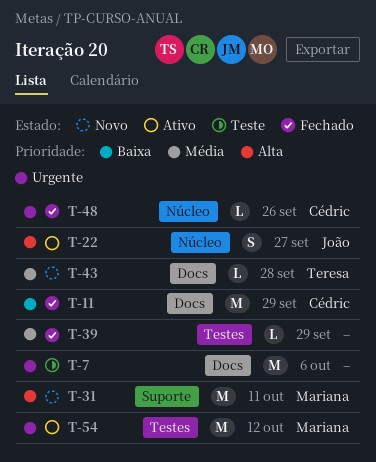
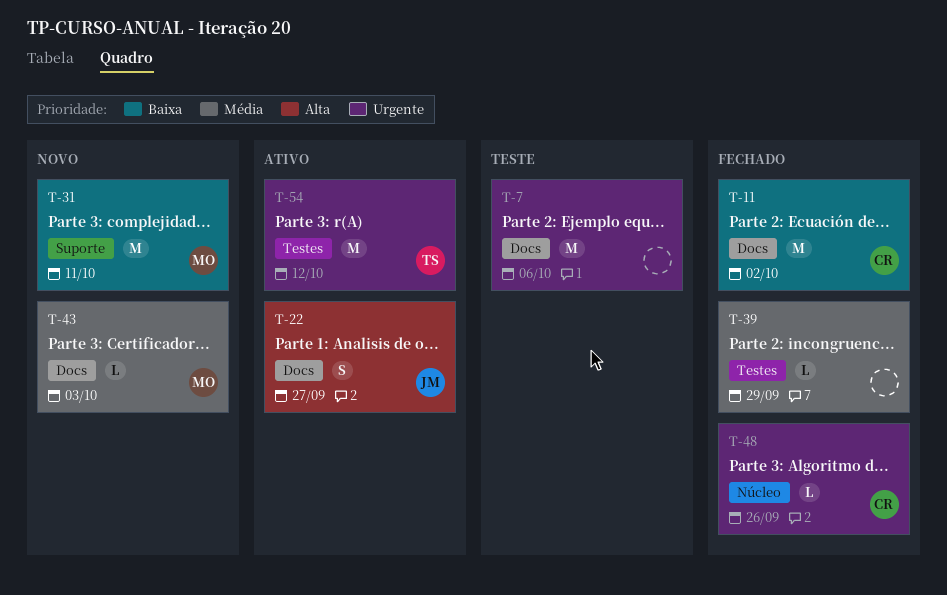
T-11, due: Sep 29 -> Oct 2
T-22, label: Núcleo -> Docs
T-31, priority: Alta -> Baixa
T-43, owner: Teresa -> Mariana
T-43, due: Sep 28 -> Oct 3
T-54, owner: Mariana -> Teresa

